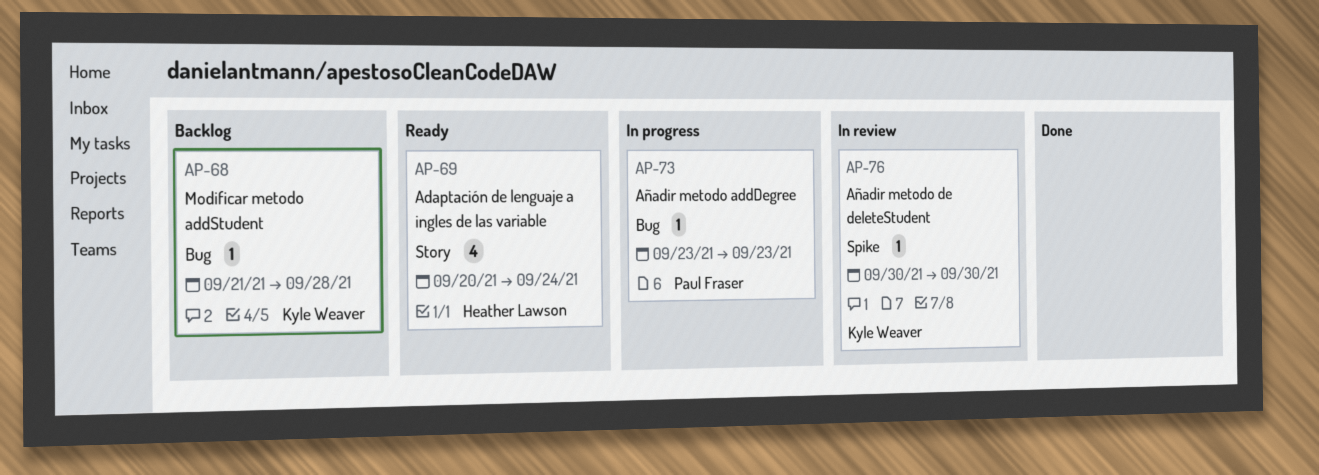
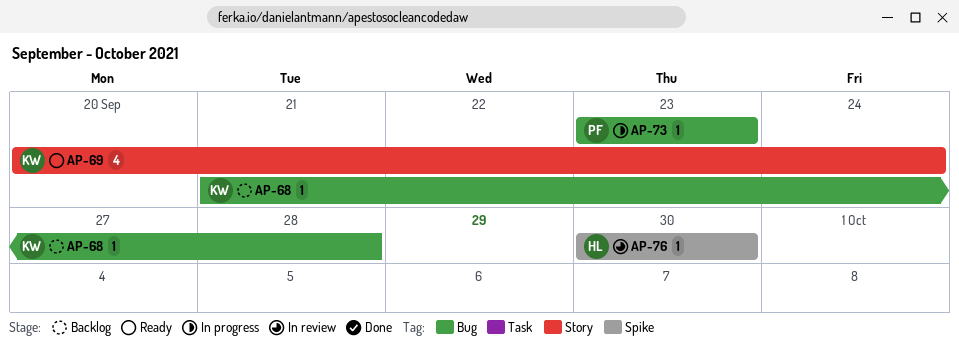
AP-69, owner: Heather Lawson -> Kyle Weaver
AP-76, owner: Kyle Weaver -> Heather Lawson

